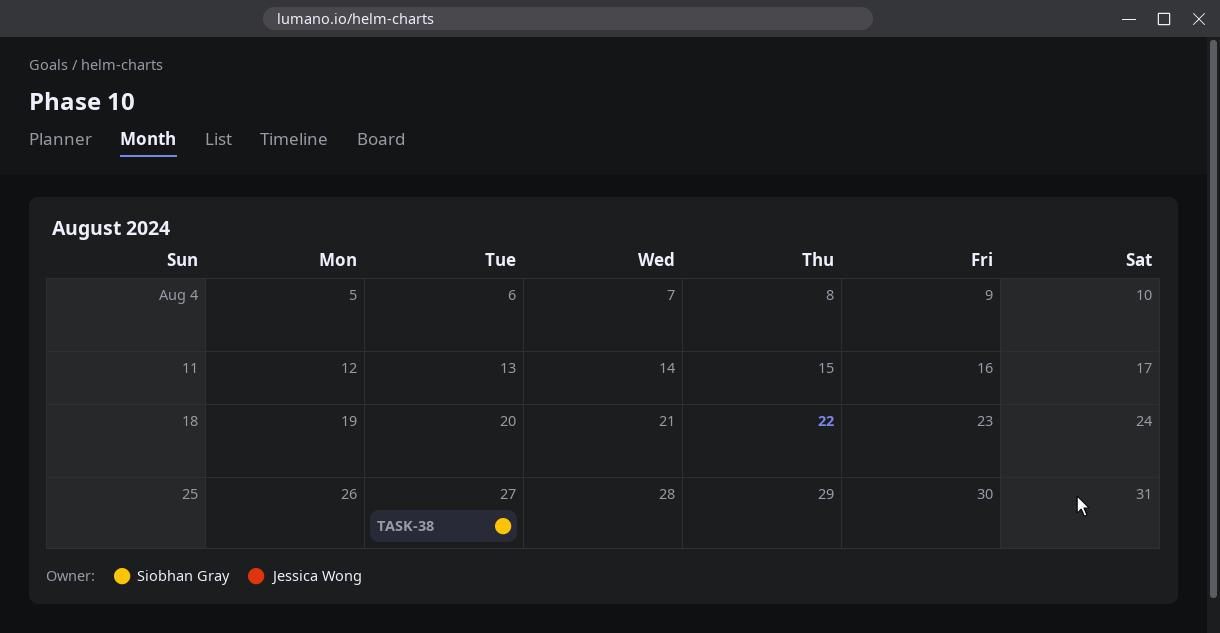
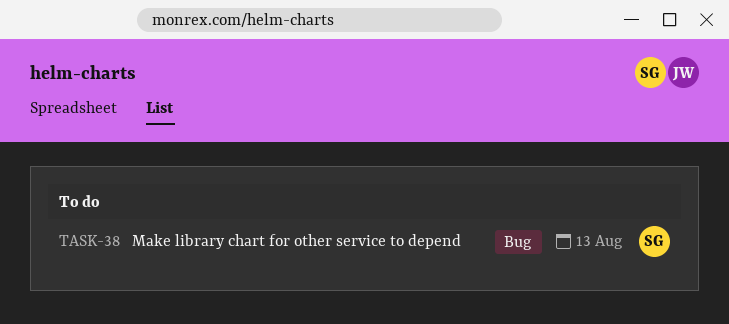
TASK-38, due: Aug 27 -> Aug 13

